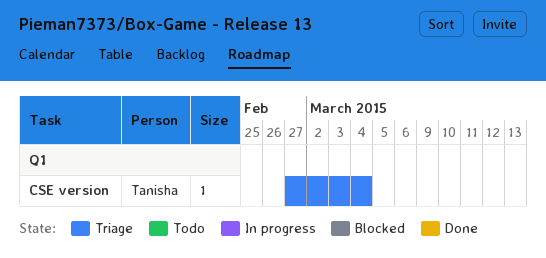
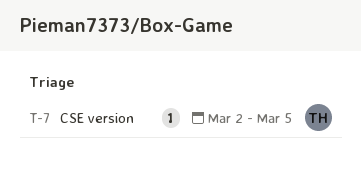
CSE version, start: Feb 27 -> Mar 2
CSE version, due: Mar 4 -> Mar 5

